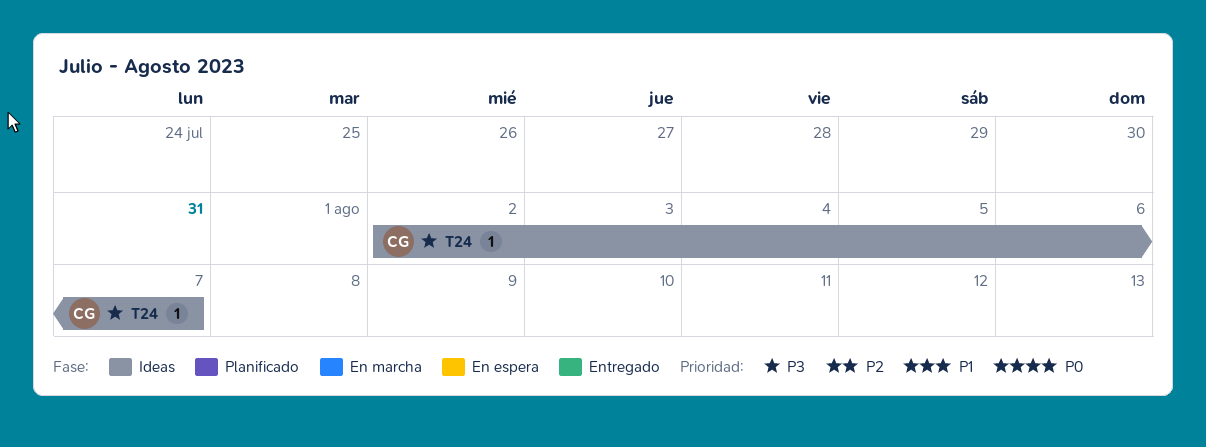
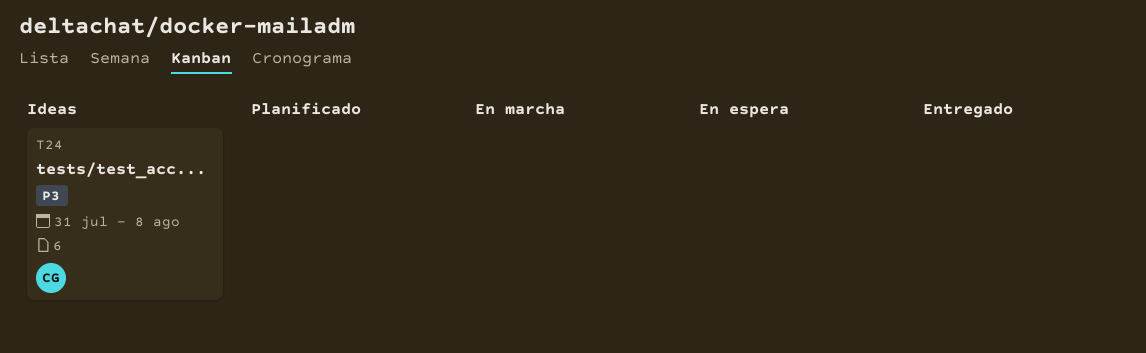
T24, start: Aug 2 -> Jul 31
T24, due: Aug 7 -> Aug 8

